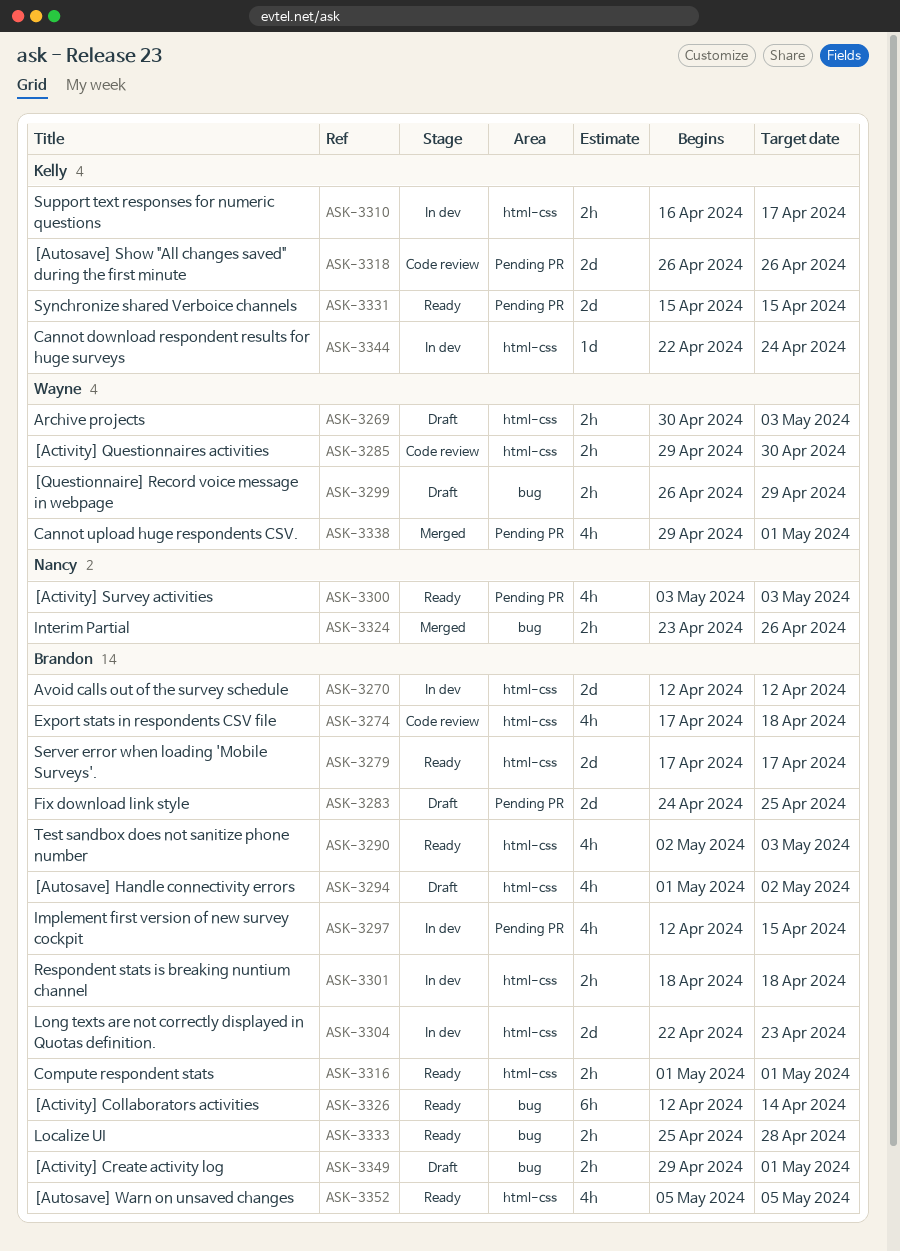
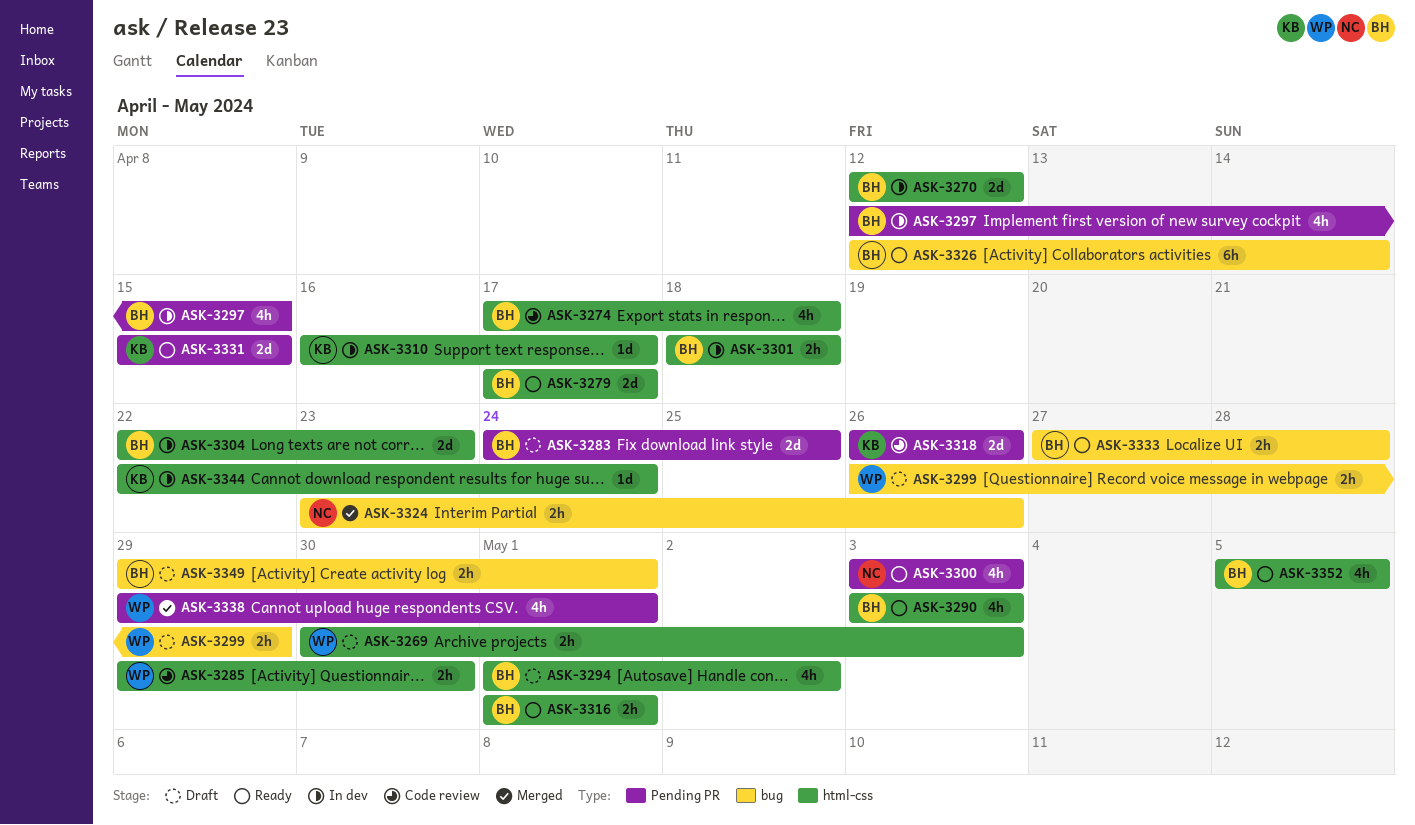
ASK-3290, start: May 2 -> May 3
ASK-3310, estimate: 2h -> 1d
ASK-3333, start: Apr 25 -> Apr 27

